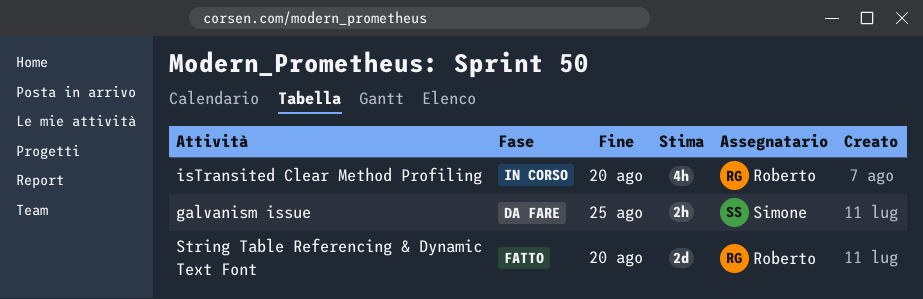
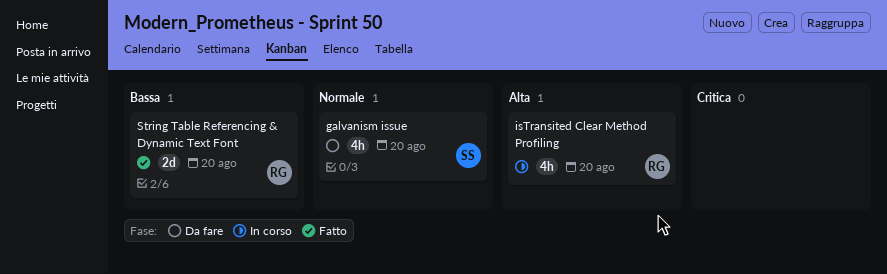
galvanism issue, estimate: 2h -> 4h
galvanism issue, due: Aug 25 -> Aug 20

